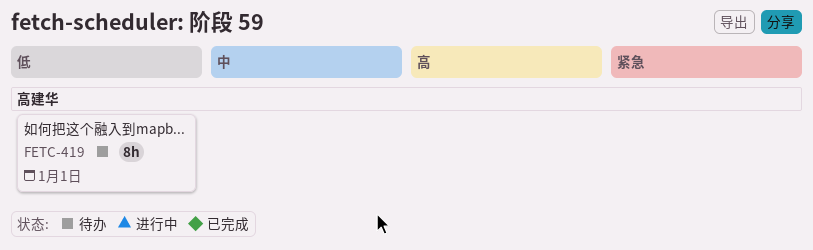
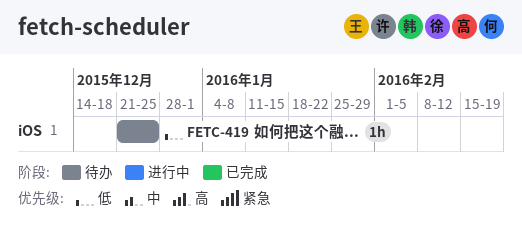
FETC-419, estimate: 8h -> 1h
FETC-419, due: Jan 1 -> Dec 25

